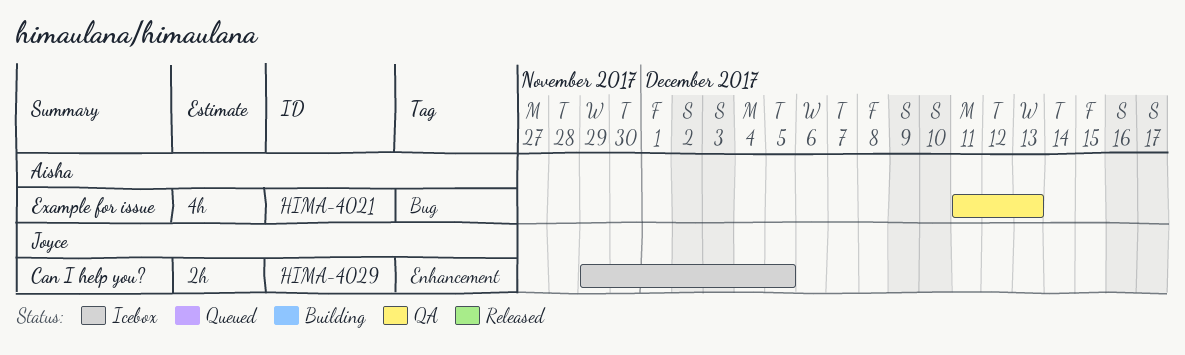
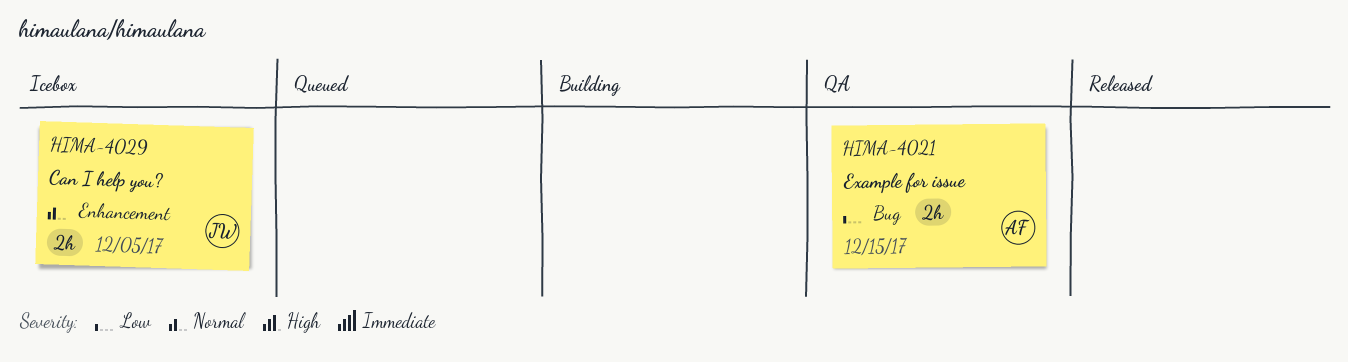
HIMA-4021, estimate: 4h -> 2h
HIMA-4021, due: Dec 13 -> Dec 15

